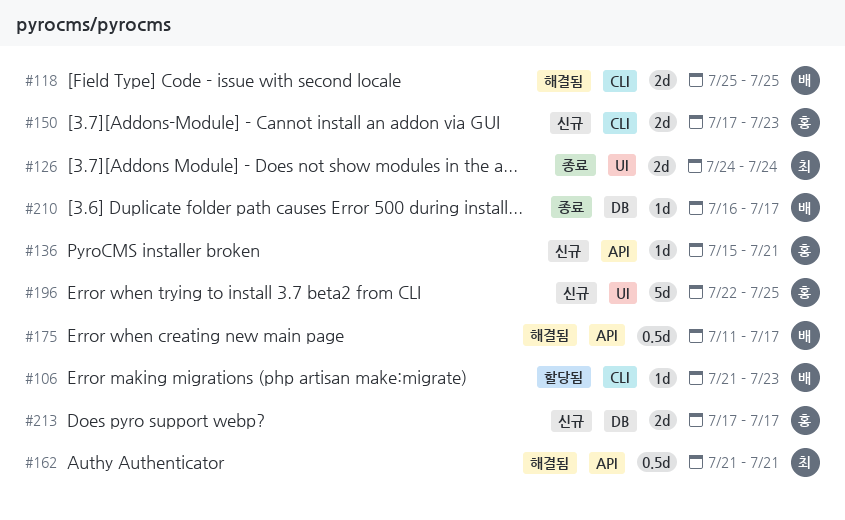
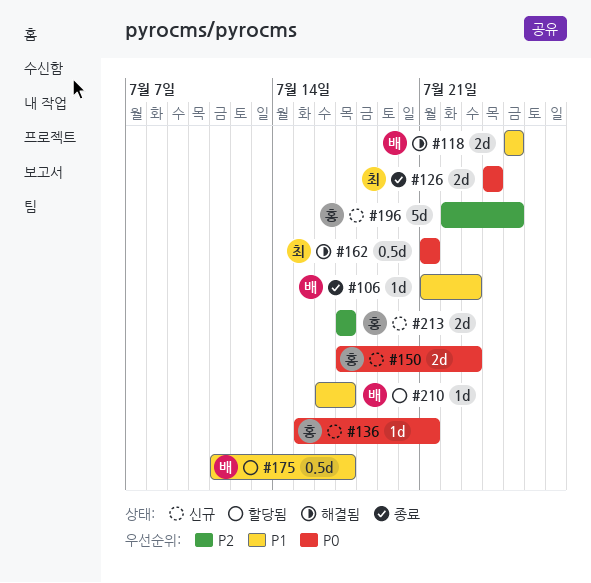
#106, status: 할당됨 -> 종료
#175, status: 해결됨 -> 할당됨
#210, status: 종료 -> 할당됨

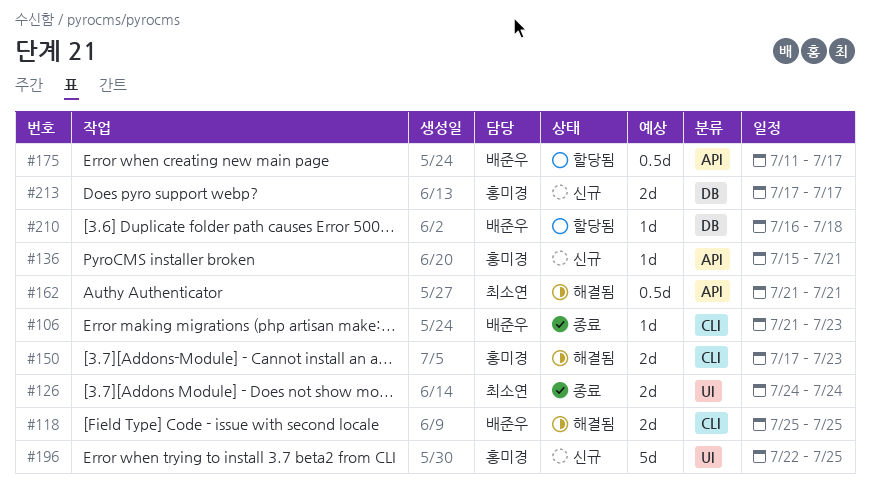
#150, status: 신규 -> 해결됨
#210, due: Jul 17 -> Jul 18

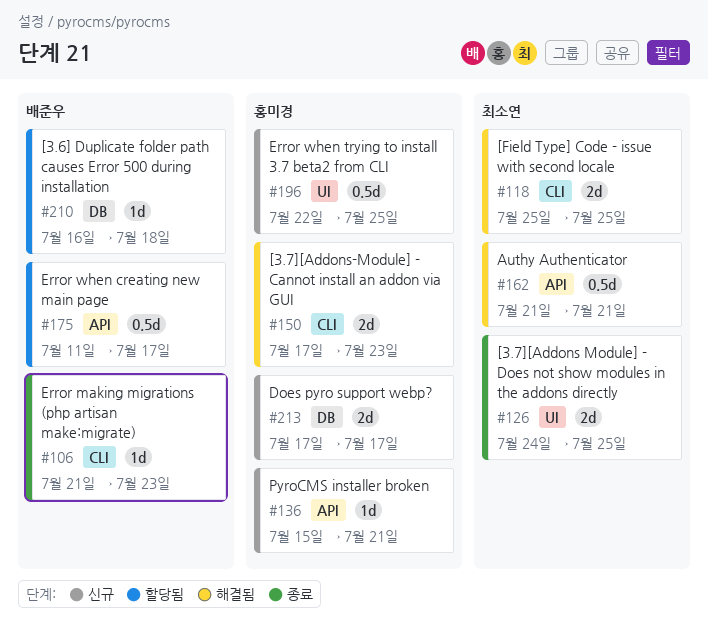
#118, owner: 배준우 -> 최소연
#126, due: Jul 24 -> Jul 25
#196, estimate: 5d -> 0.5d

